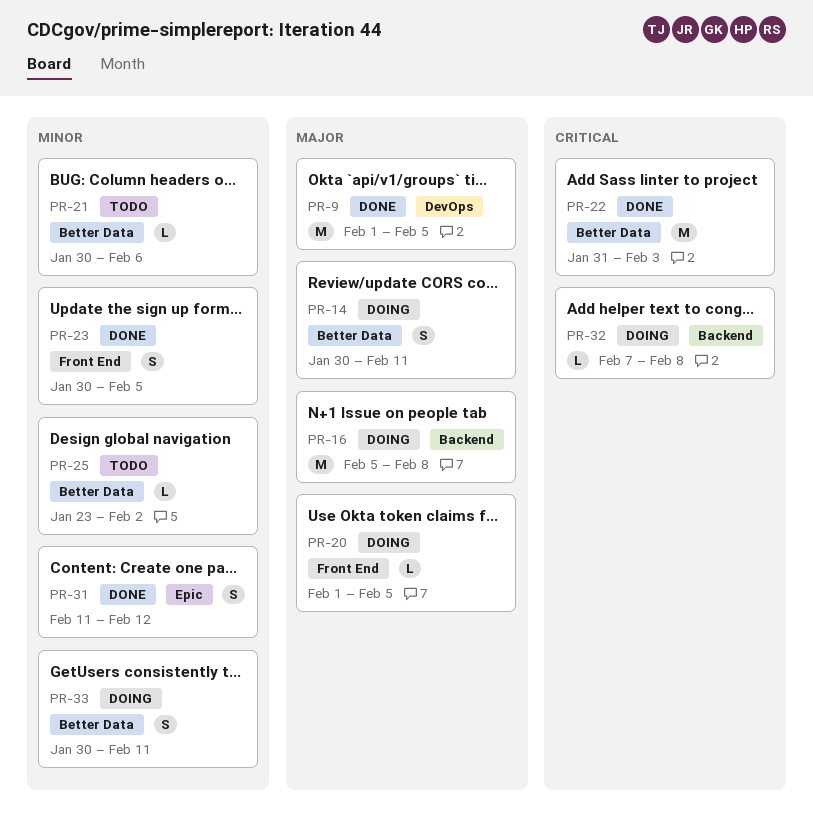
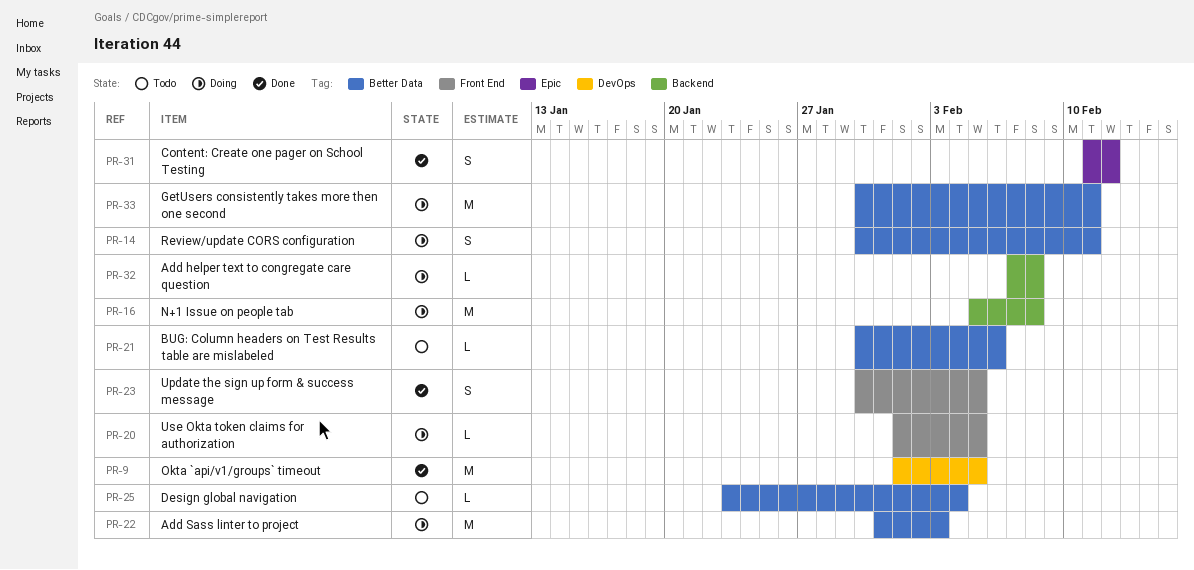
PR-22, status: Done -> Doing
PR-25, due: Feb 2 -> Feb 4
PR-33, estimate: S -> M

